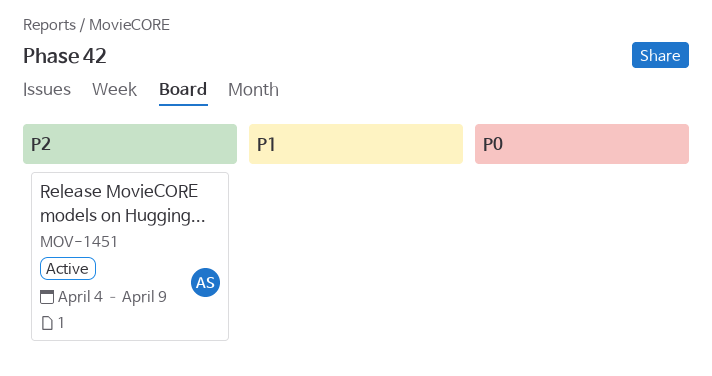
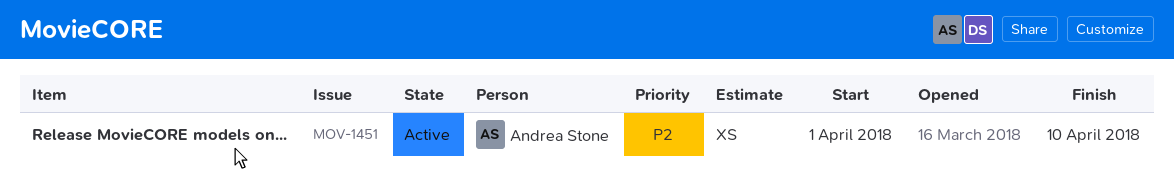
MOV-1451, start: Apr 4 -> Apr 1
MOV-1451, due: Apr 9 -> Apr 10

